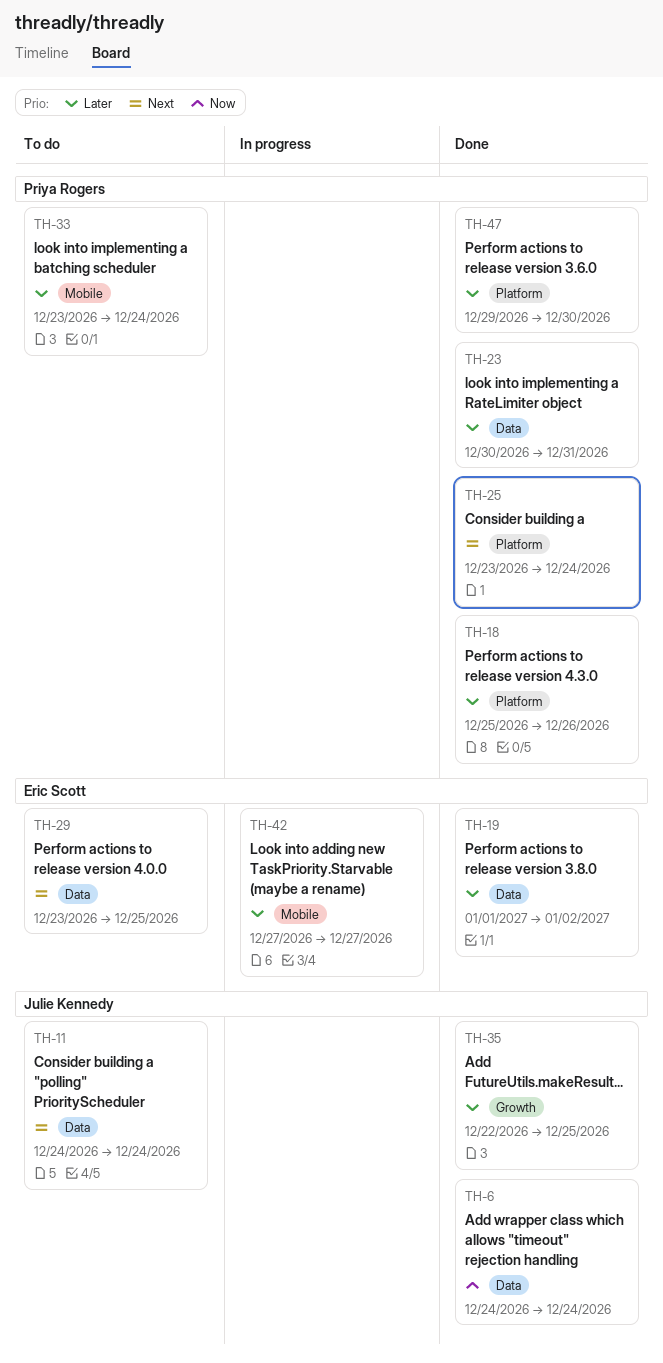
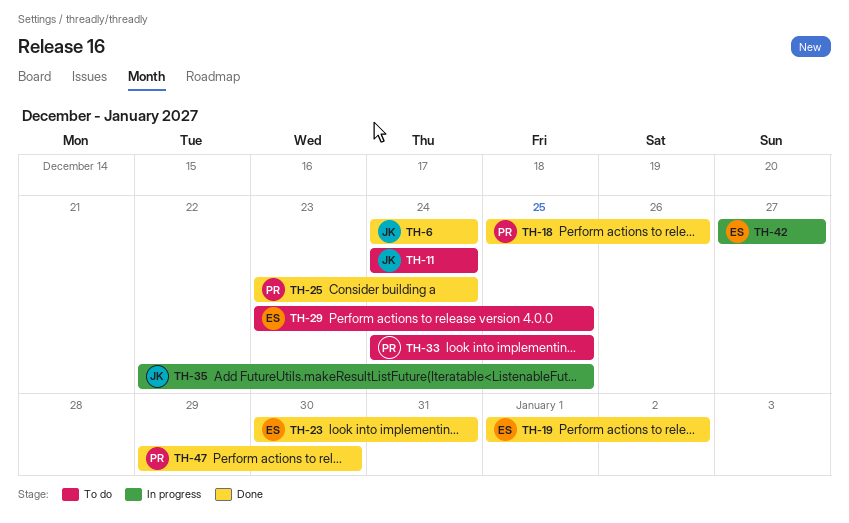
TH-23, owner: Priya Rogers -> Eric Scott
TH-33, start: Dec 23 -> Dec 24
TH-33, due: Dec 24 -> Dec 25
TH-35, status: Done -> In progress

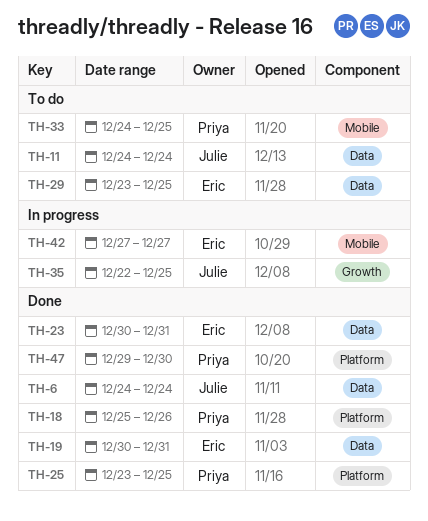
TH-19, start: Jan 1 -> Dec 30
TH-19, due: Jan 2 -> Dec 31
TH-25, due: Dec 24 -> Dec 25

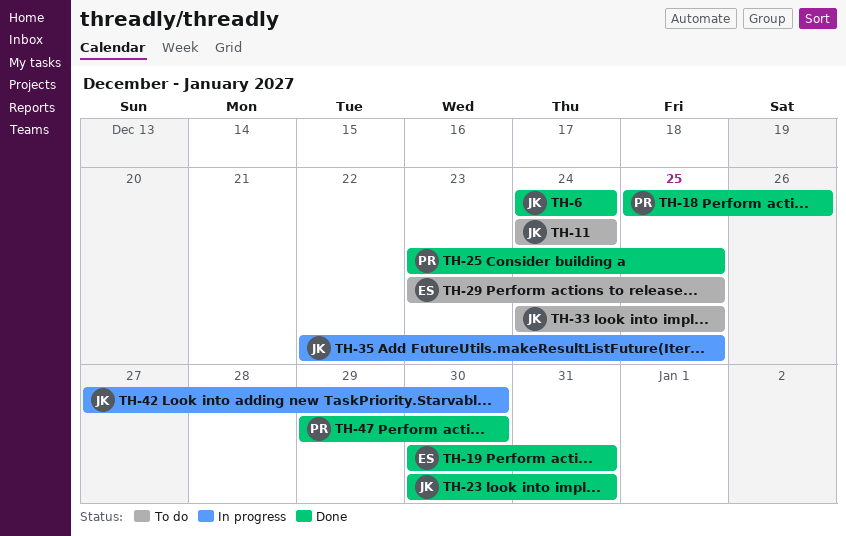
TH-23, owner: Eric -> Julie
TH-33, owner: Priya -> Julie
TH-42, owner: Eric -> Julie
TH-42, due: Dec 27 -> Dec 30

